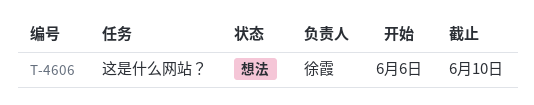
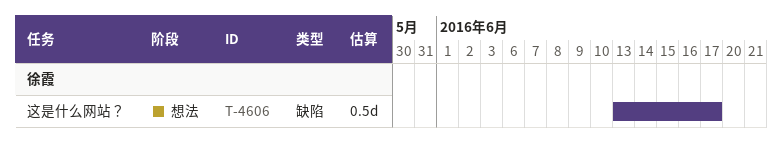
T-4606, start: Jun 6 -> Jun 13
T-4606, due: Jun 10 -> Jun 17

